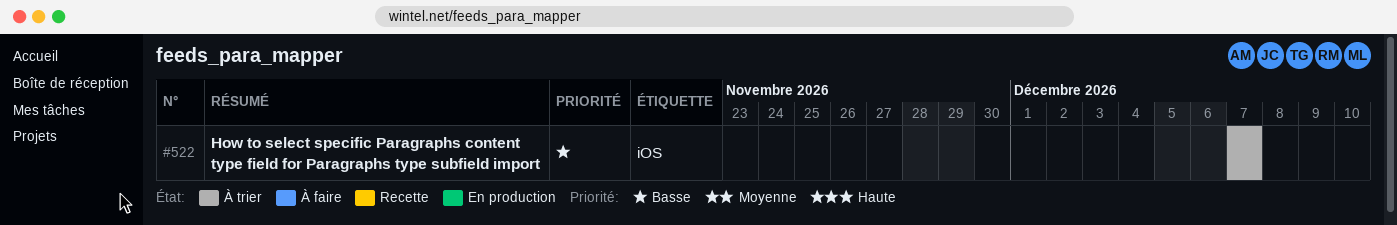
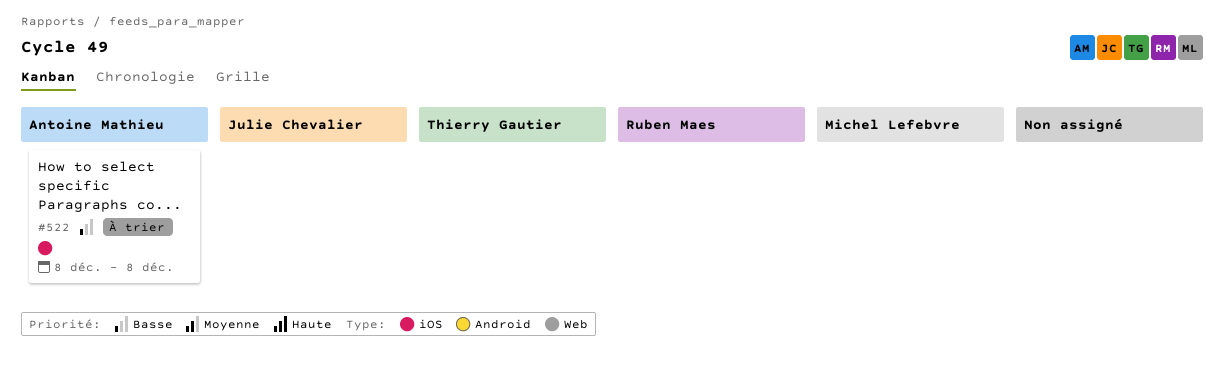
#522, start: Dec 7 -> Dec 8
#522, due: Dec 7 -> Dec 8

